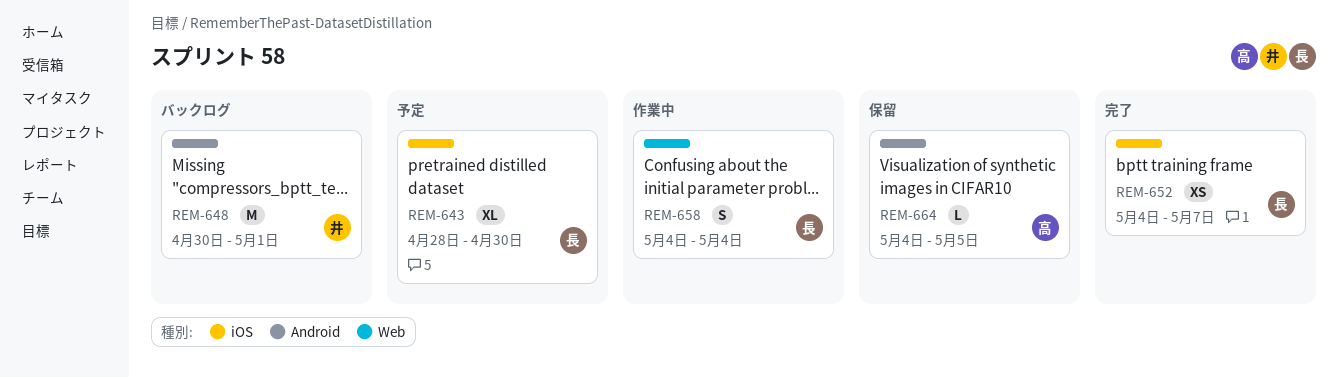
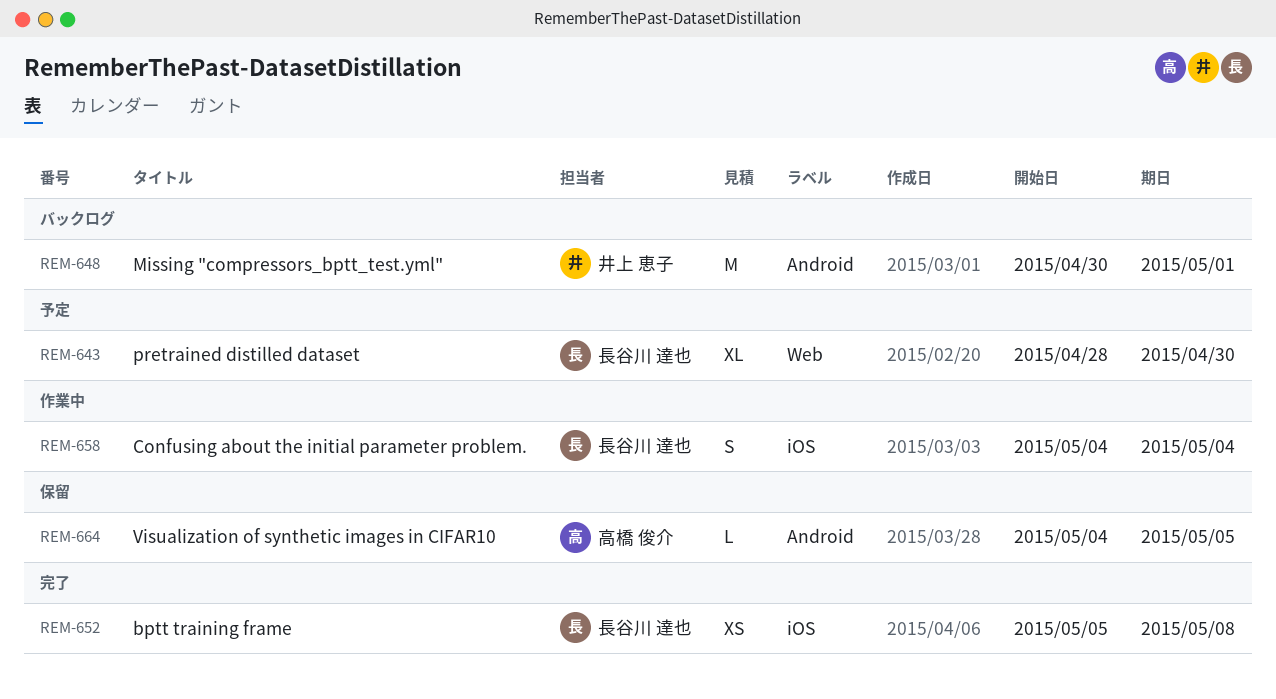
REM-643, label: iOS -> Web
REM-652, start: May 4 -> May 5
REM-652, due: May 7 -> May 8
REM-658, label: Web -> iOS

